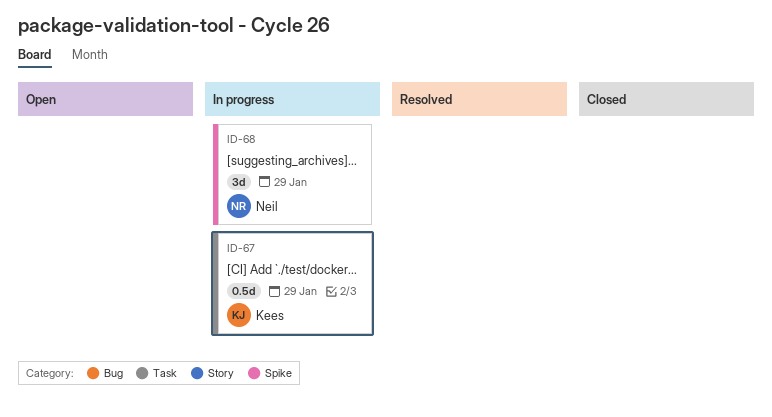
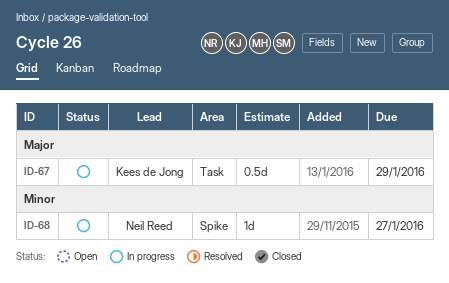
ID-68, estimate: 3d -> 1d
ID-68, due: Jan 29 -> Jan 27

